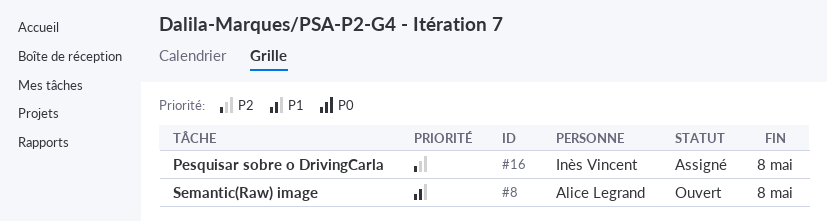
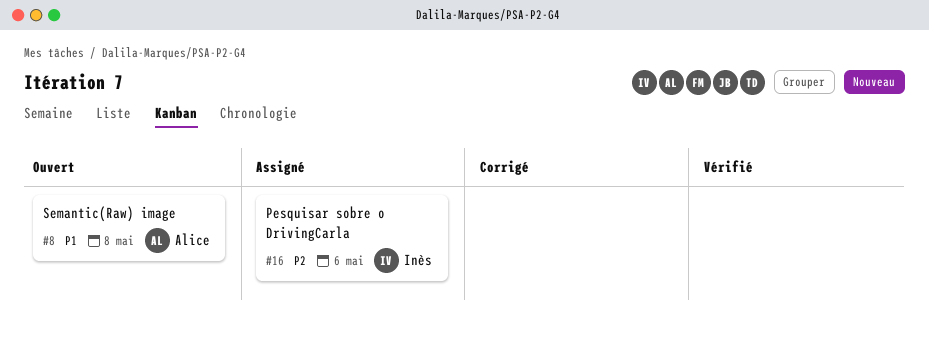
#16, due: May 8 -> May 6

